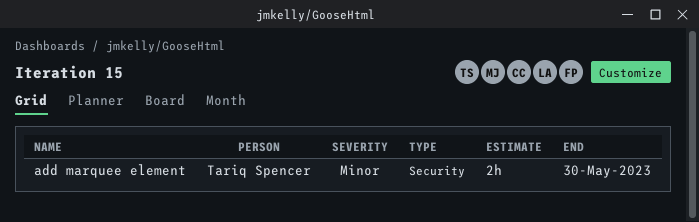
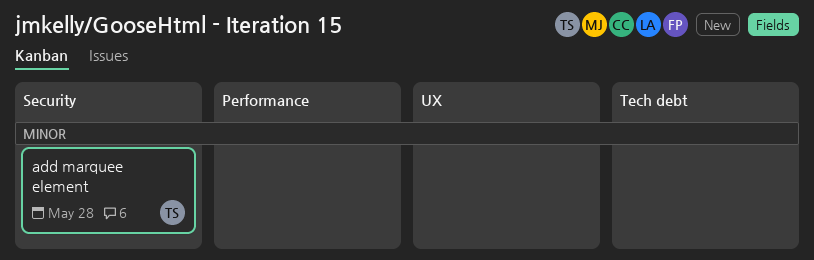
add marquee element, due: May 30 -> May 28

